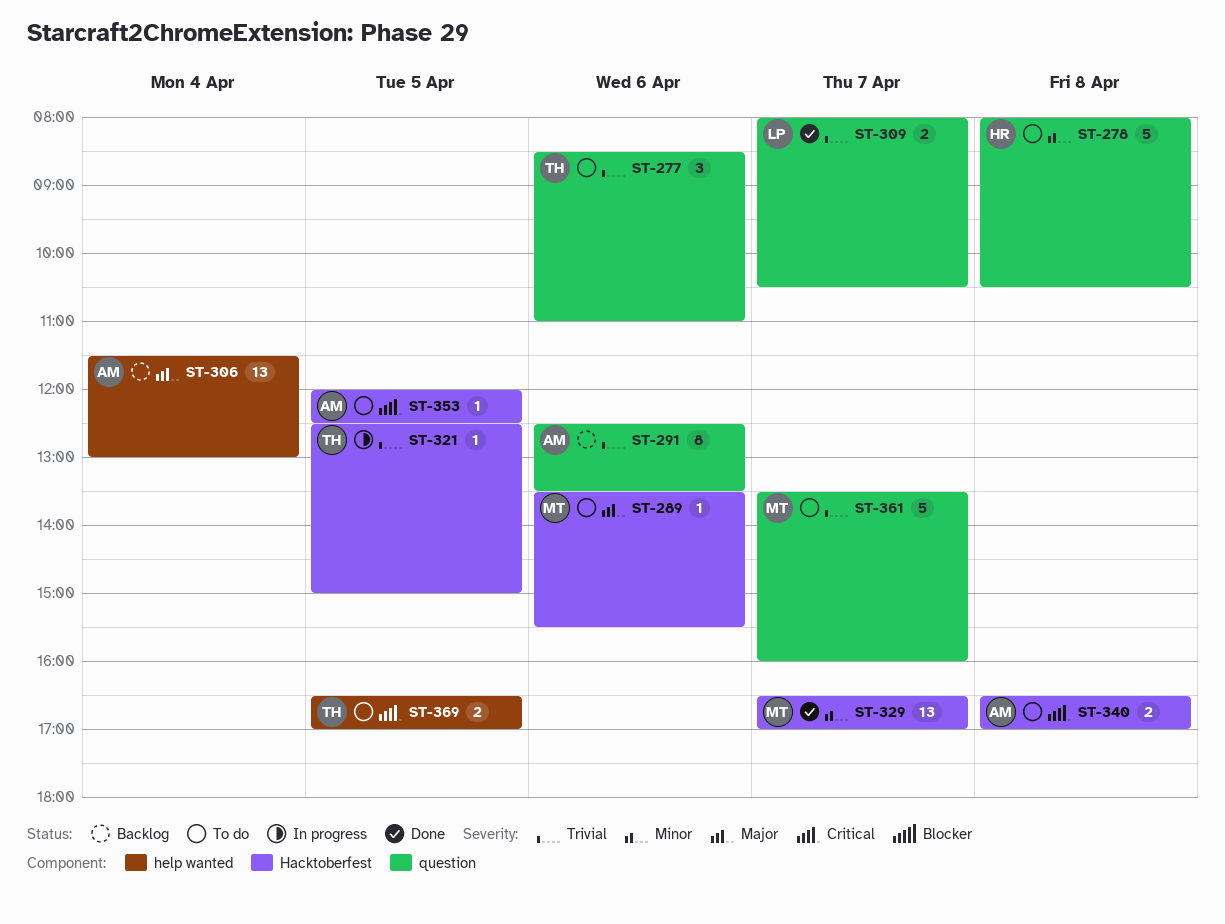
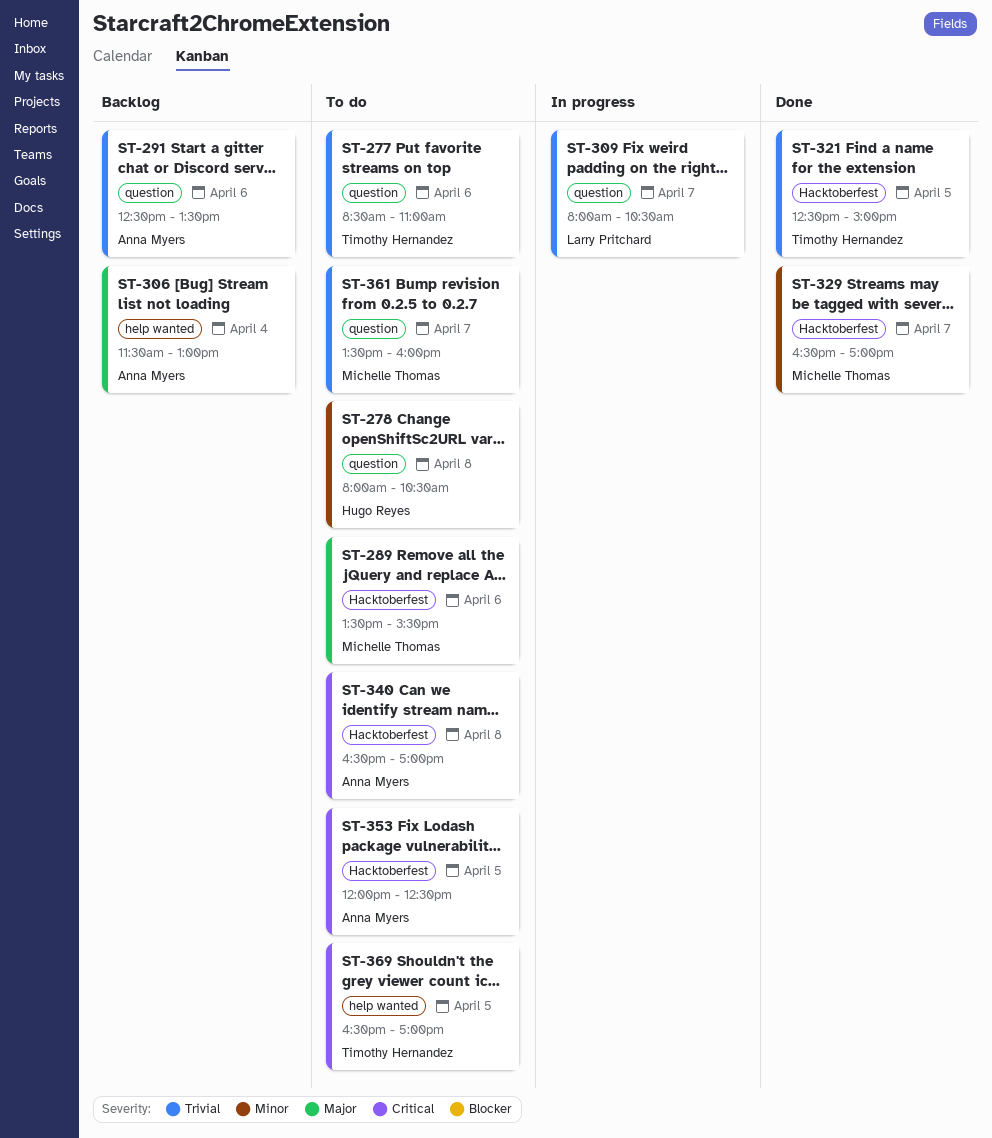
ST-309, status: Done -> In progress
ST-321, status: In progress -> Done

